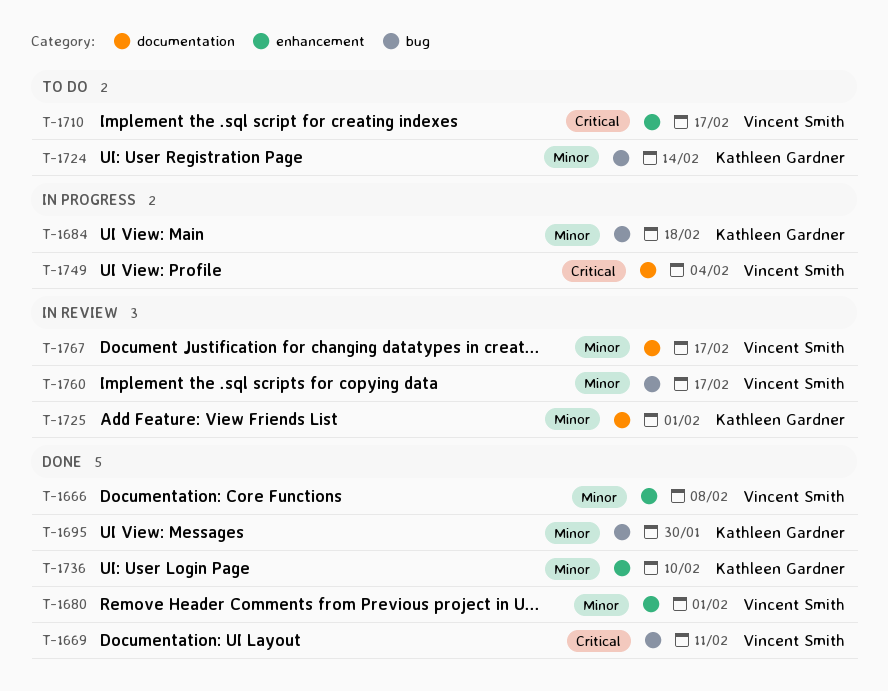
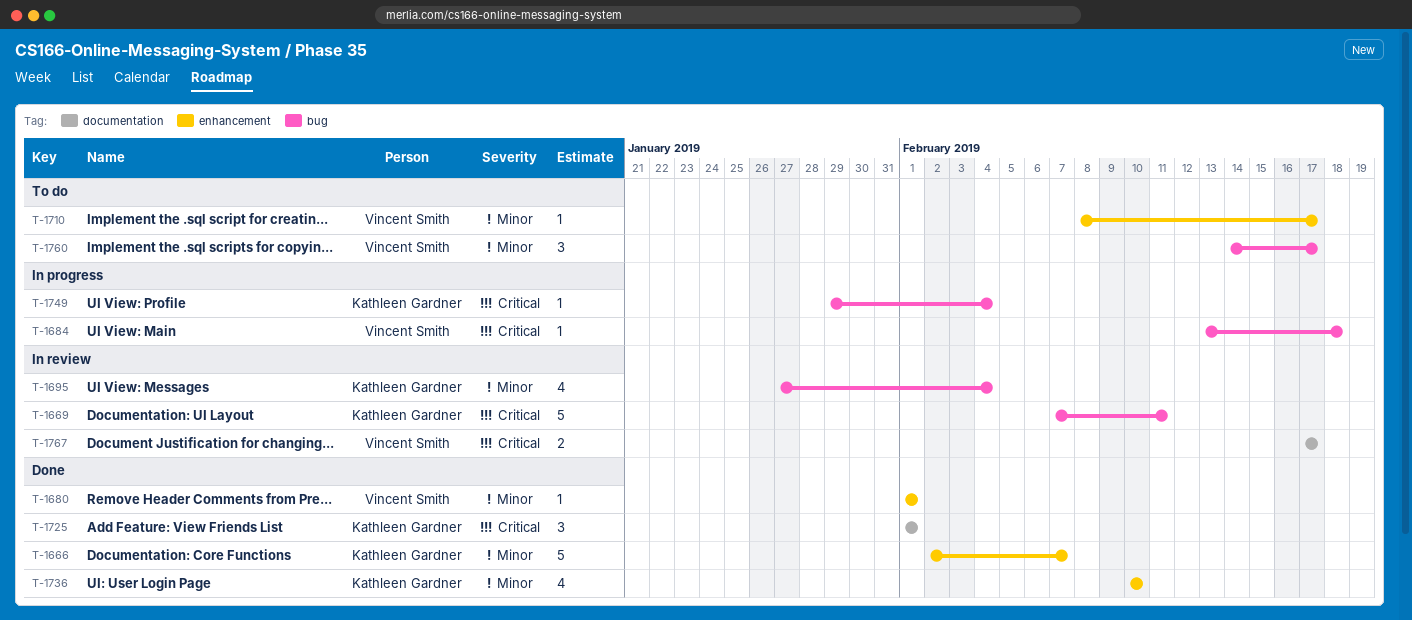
T-1666, owner: Vincent Smith -> Kathleen Gardner
T-1666, due: Feb 8 -> Feb 7
T-1669, status: Done -> In review
T-1669, owner: Vincent Smith -> Kathleen Gardner
T-1684, owner: Kathleen Gardner -> Vincent Smith
T-1684, priority: Minor -> Critical
T-1695, status: Done -> In review
T-1695, due: Jan 30 -> Feb 4
T-1710, priority: Critical -> Minor
T-1724: present -> none
T-1725, status: In review -> Done
T-1725, priority: Minor -> Critical
T-1749, owner: Vincent Smith -> Kathleen Gardner
T-1749, label: documentation -> bug
T-1760, status: In review -> To do
T-1767, priority: Minor -> Critical

